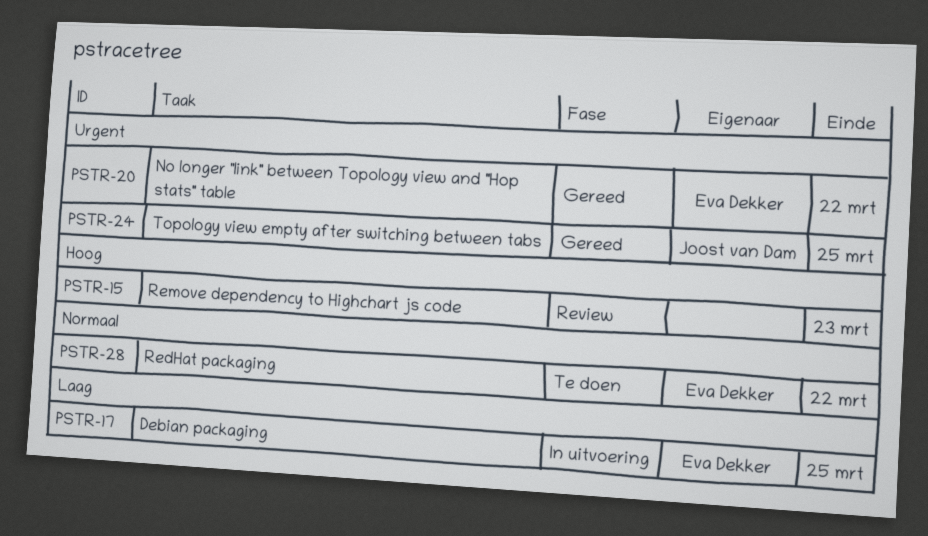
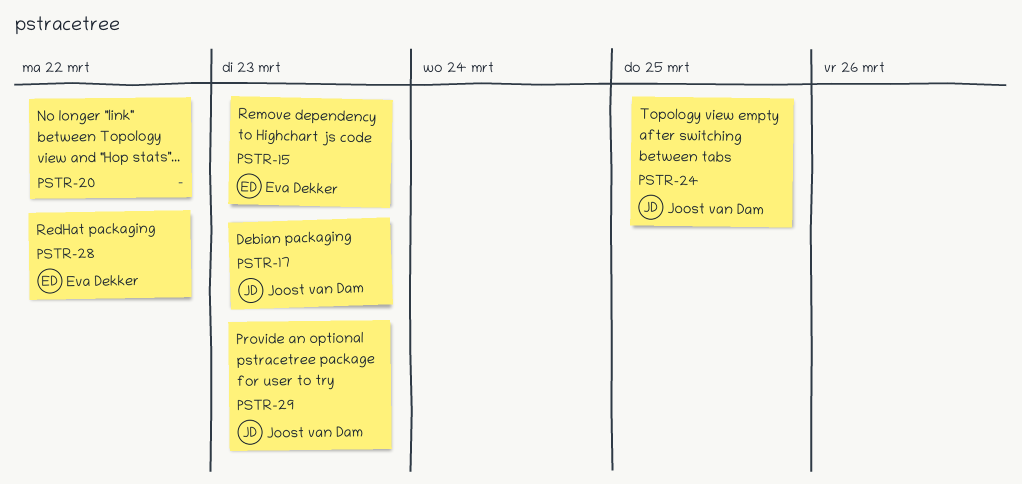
PSTR-15, owner: none -> Eva Dekker
PSTR-17, owner: Eva Dekker -> Joost van Dam
PSTR-17, due: Mar 25 -> Mar 23
PSTR-20, owner: Eva Dekker -> none
PSTR-29: none -> present

